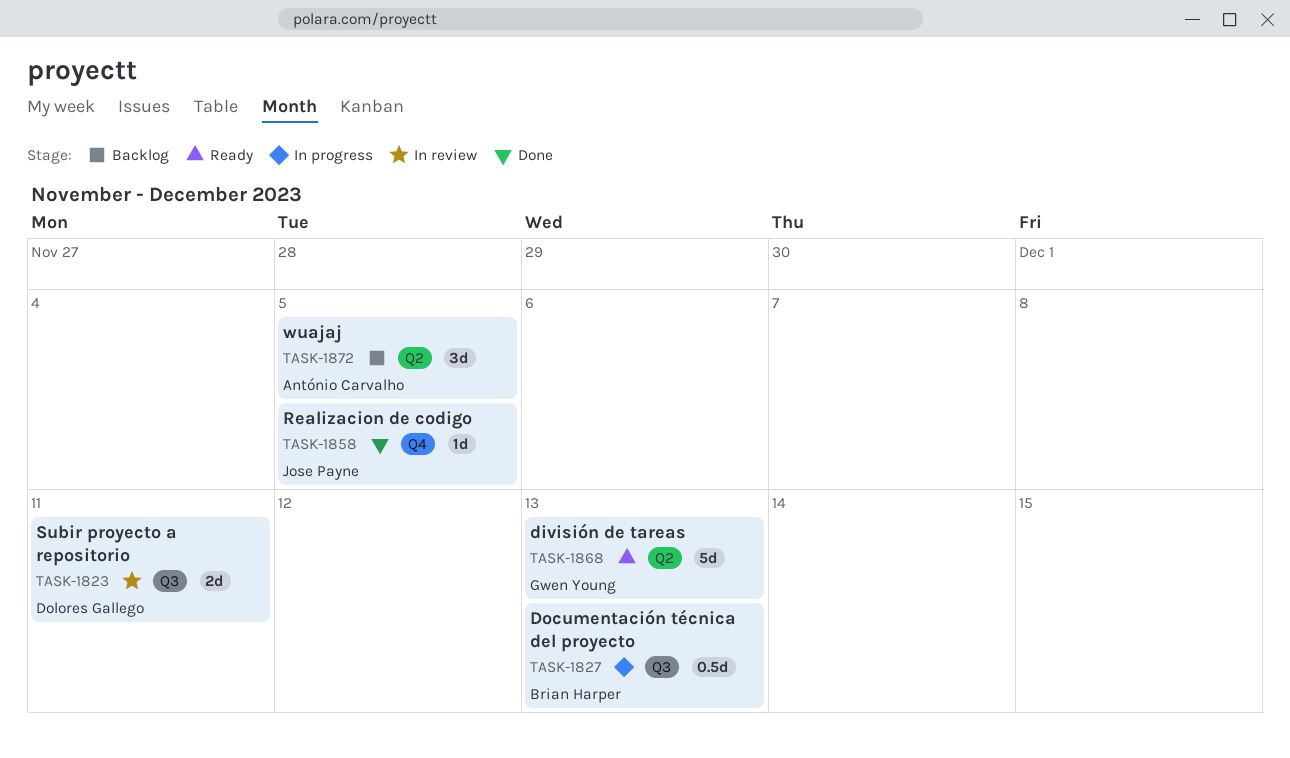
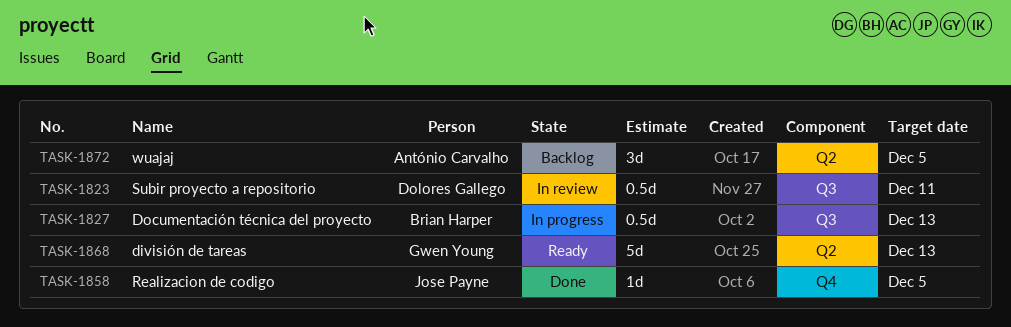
TASK-1823, estimate: 2d -> 0.5d

